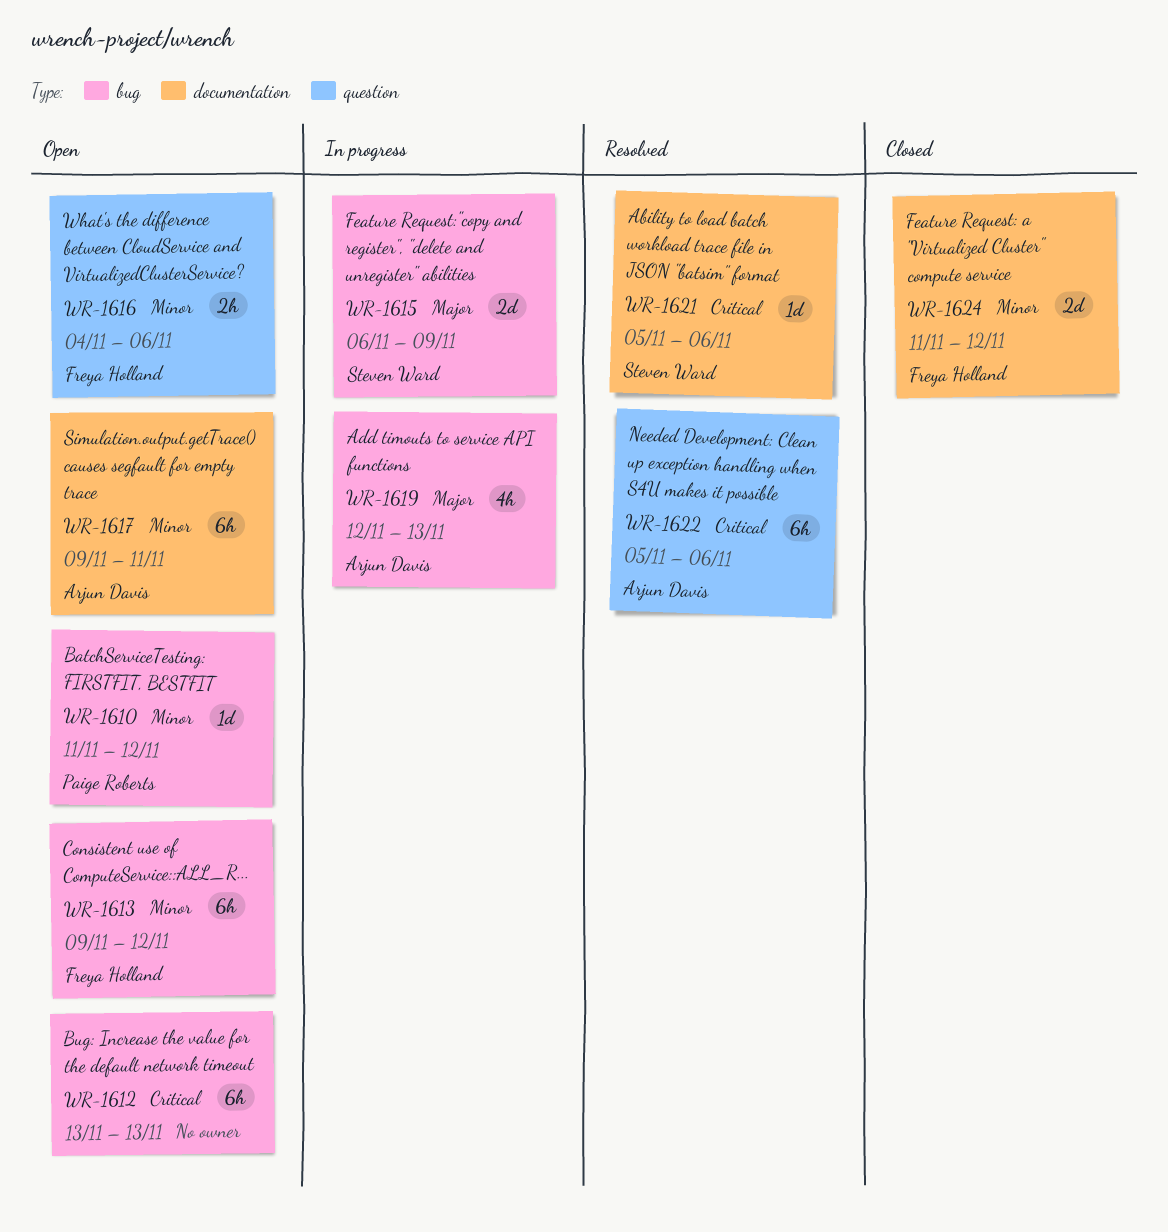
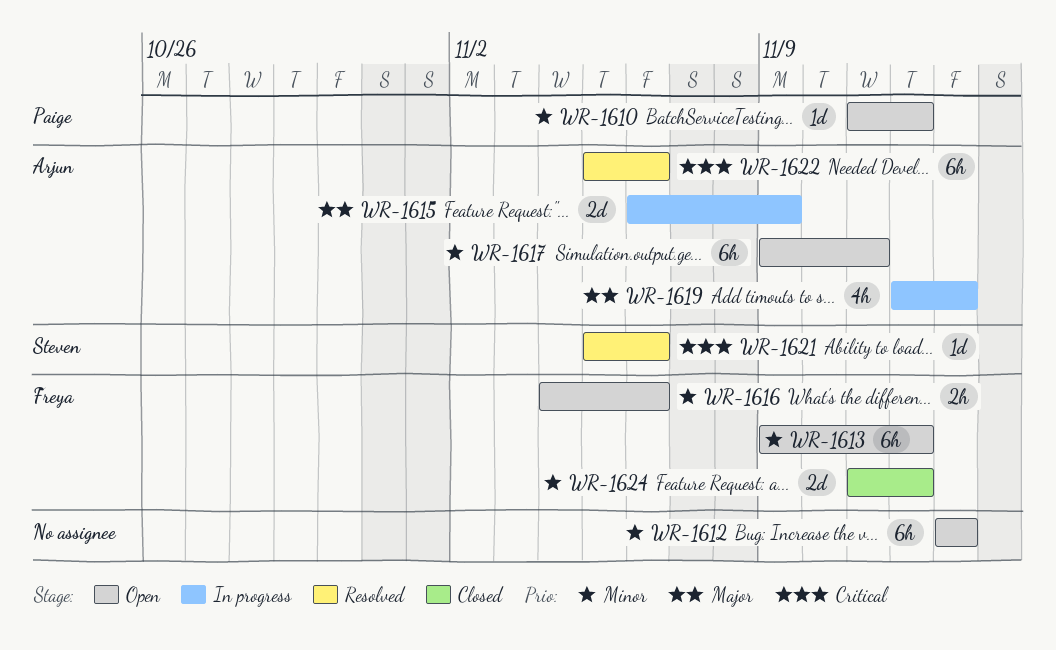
WR-1612, priority: Critical -> Minor
WR-1615, owner: Steven Ward -> Arjun Davis

